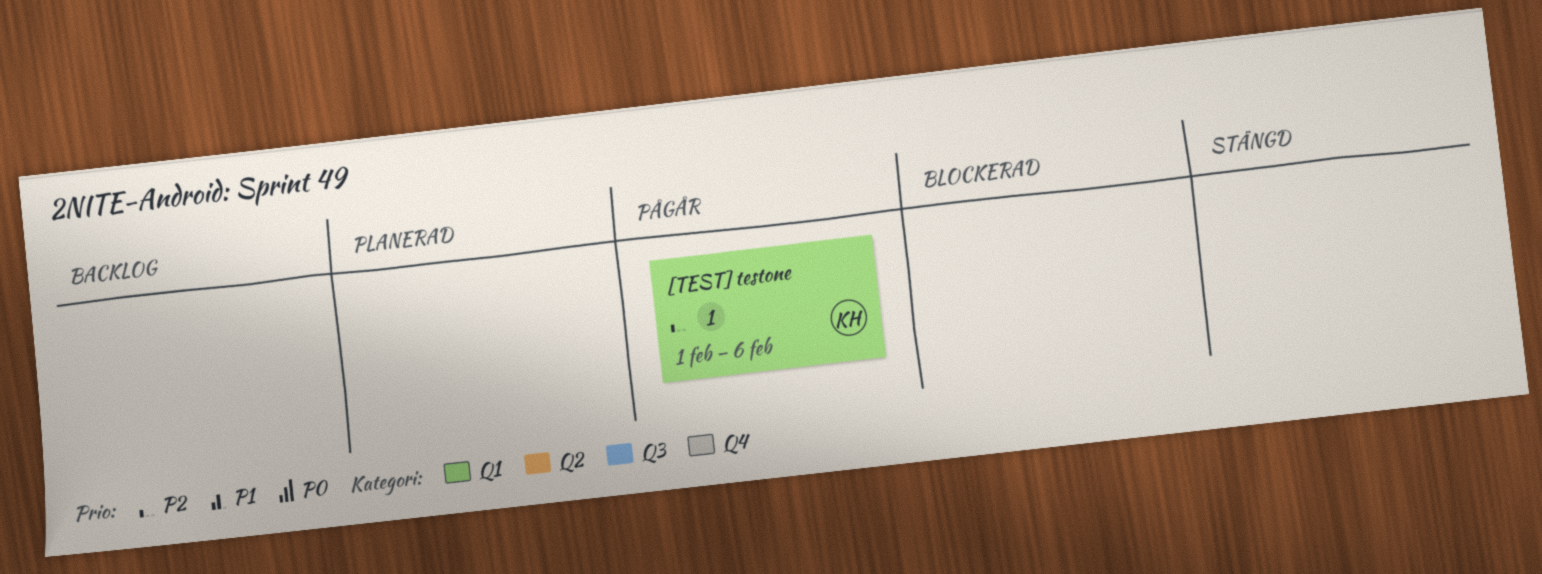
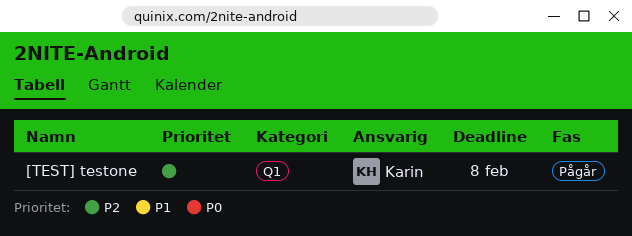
[TEST] testone, due: Feb 6 -> Feb 8

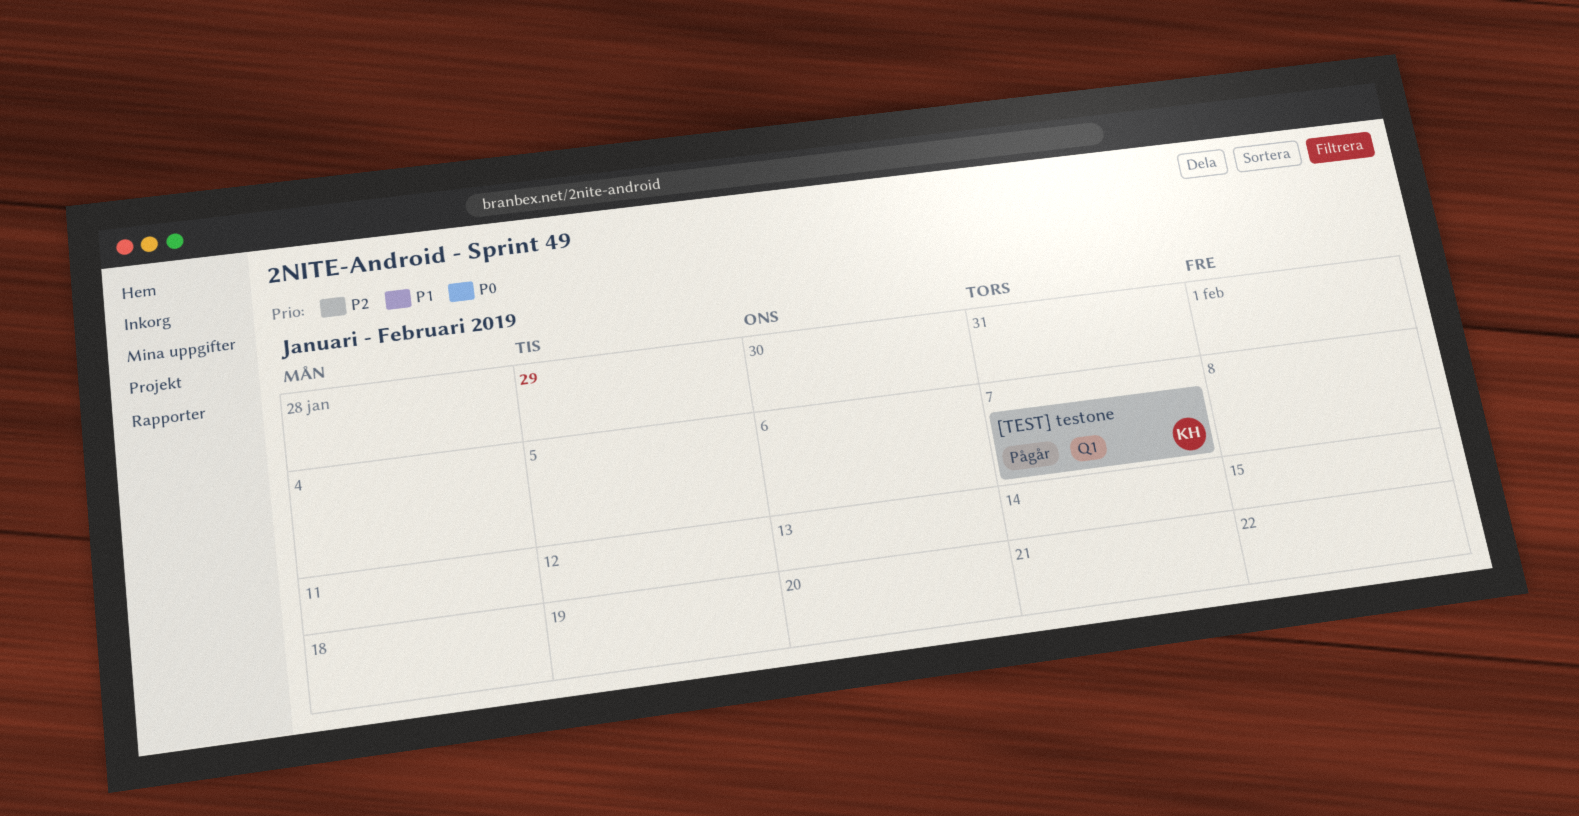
[TEST] testone, due: Feb 8 -> Feb 7

